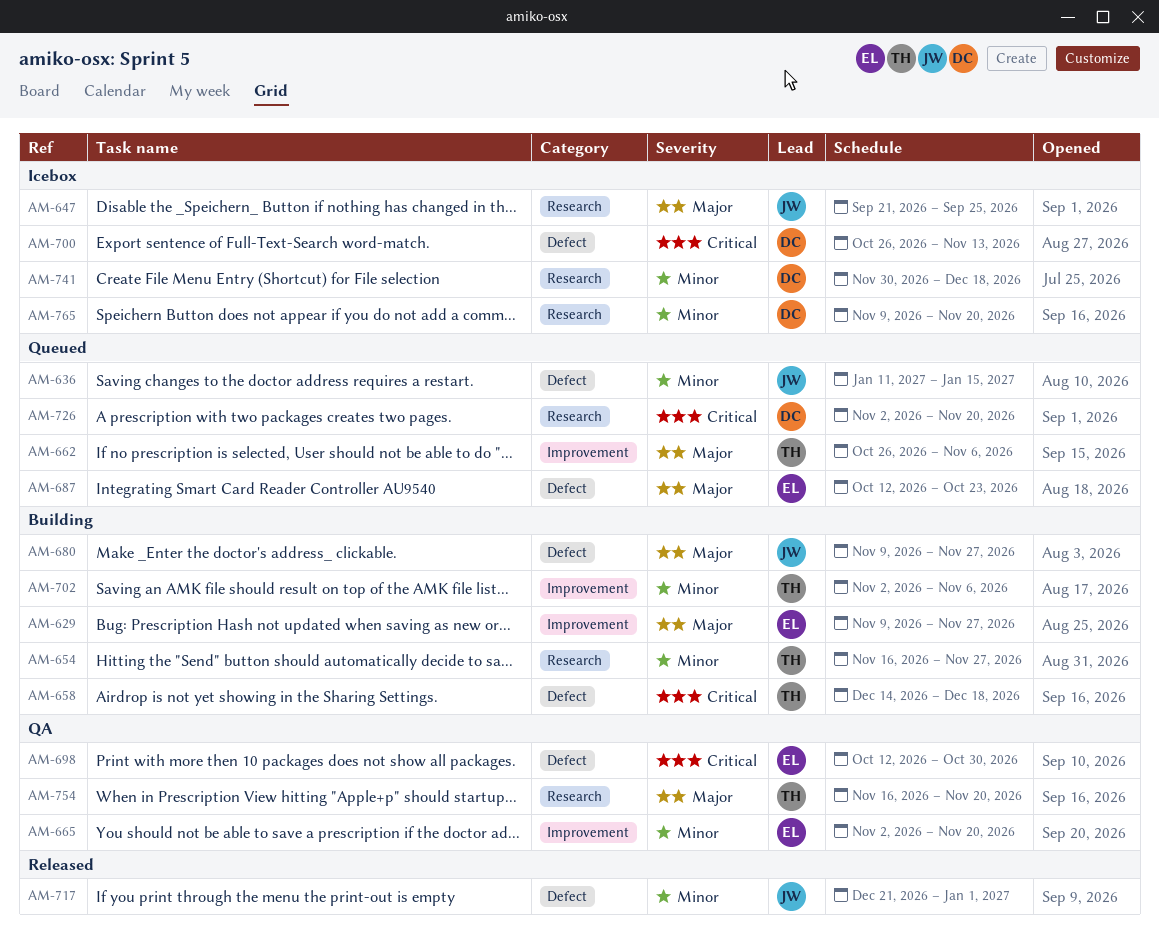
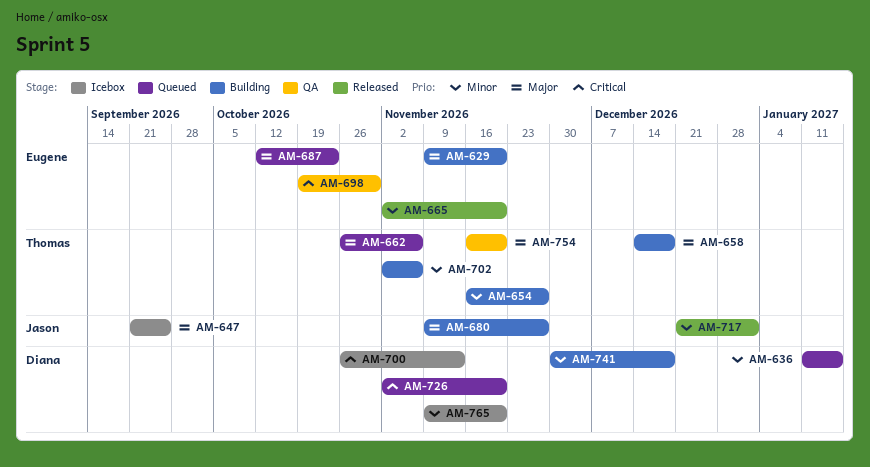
AM-629, due: Nov 27 -> Nov 20
AM-636, owner: Jason -> Diana
AM-658, priority: Critical -> Major
AM-665, status: QA -> Released
AM-698, start: Oct 12 -> Oct 19
AM-741, status: Icebox -> Building

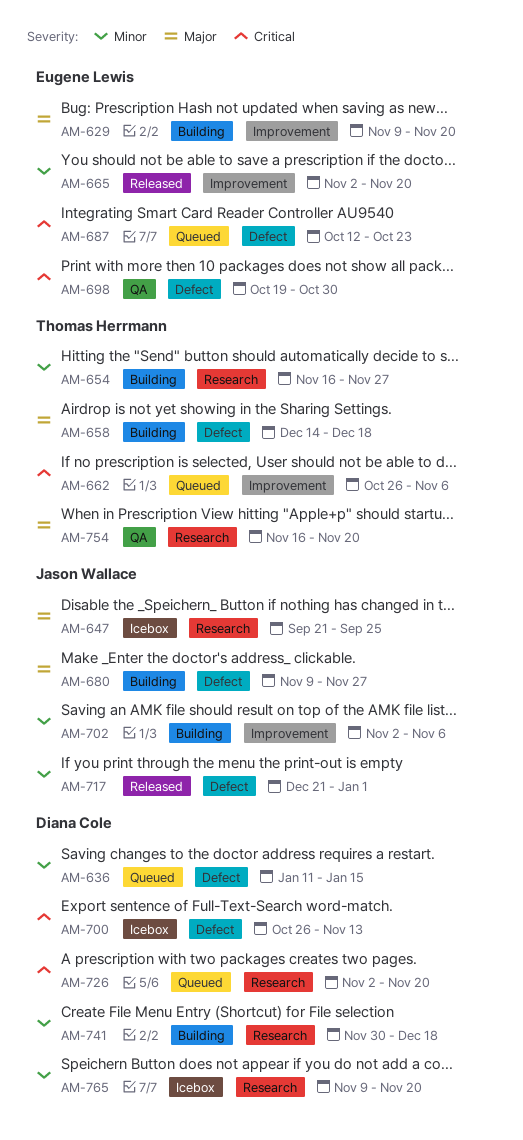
AM-662, priority: Major -> Critical
AM-687, priority: Major -> Critical
AM-702, owner: Thomas Herrmann -> Jason Wallace

